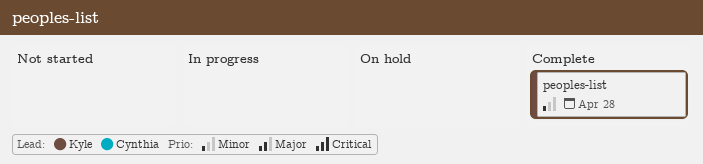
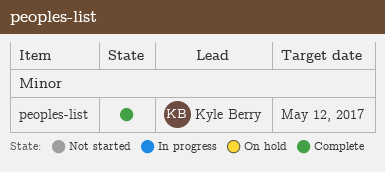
peoples-list, due: Apr 28 -> May 12

